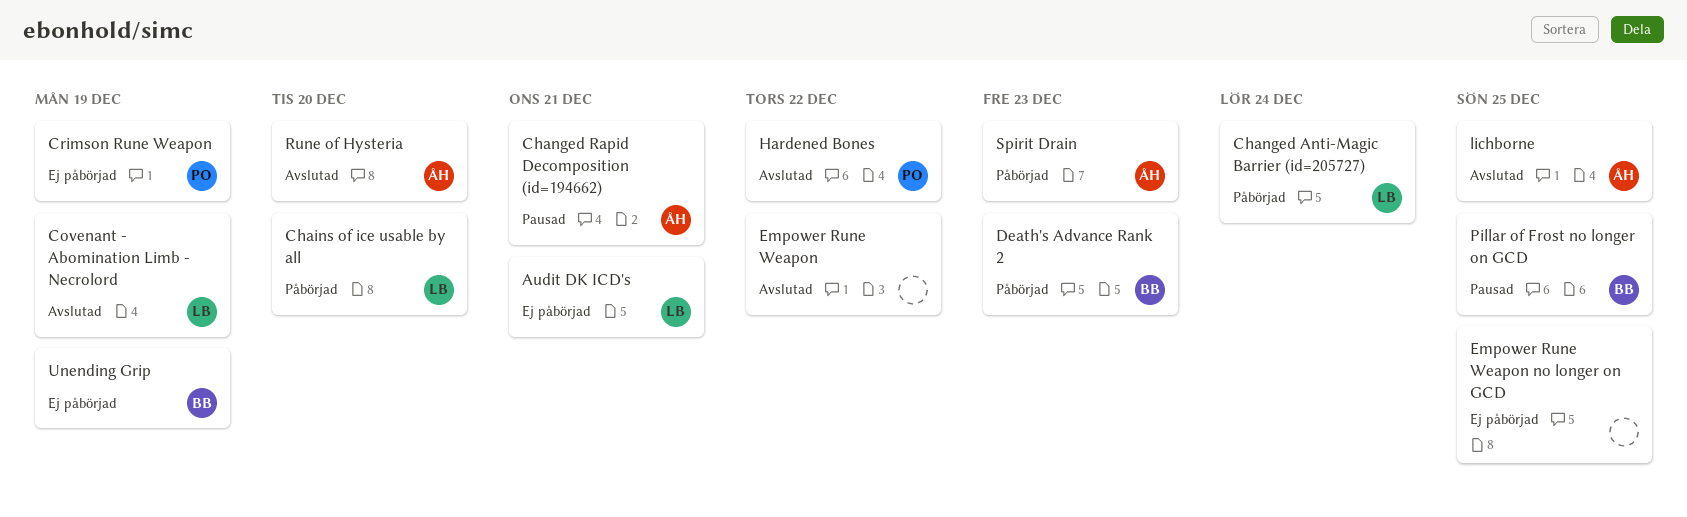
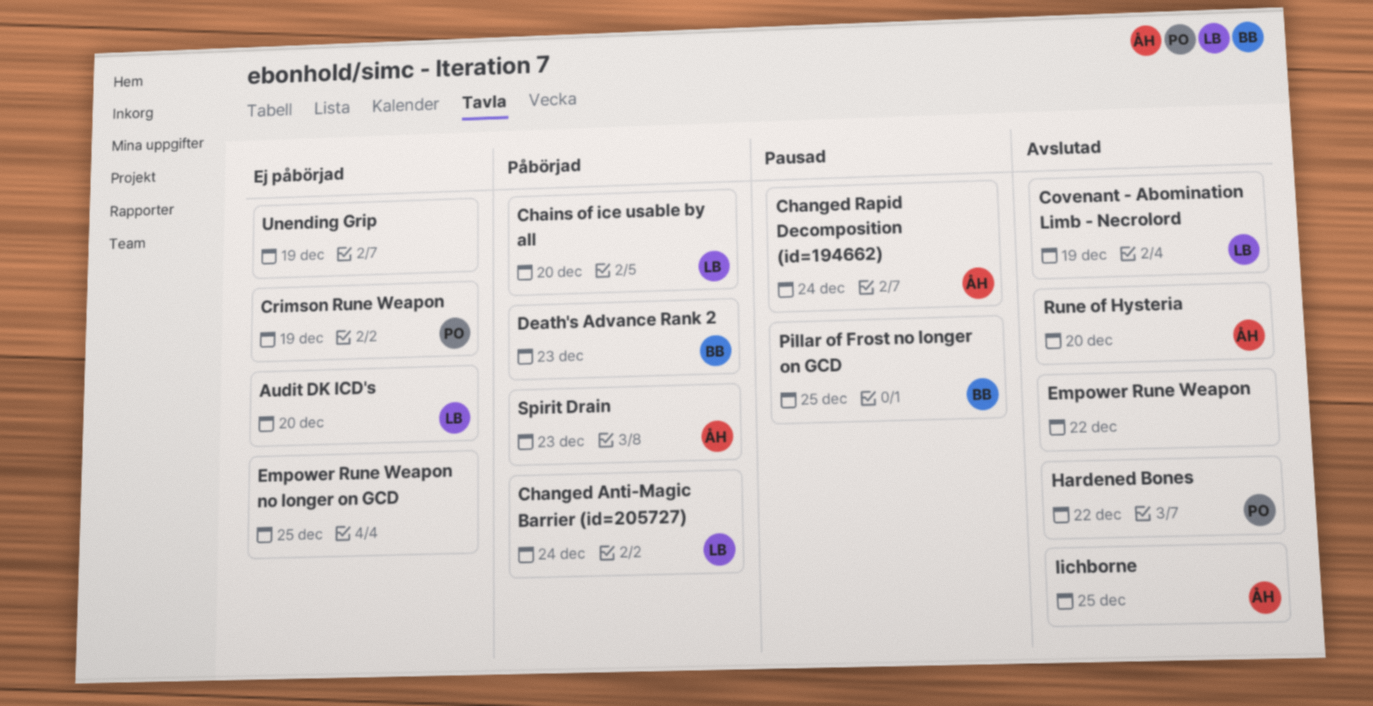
Audit DK ICD's, due: Dec 21 -> Dec 20
Changed Rapid Decomposition (id=194662), due: Dec 21 -> Dec 24
Unending Grip, owner: BB -> none

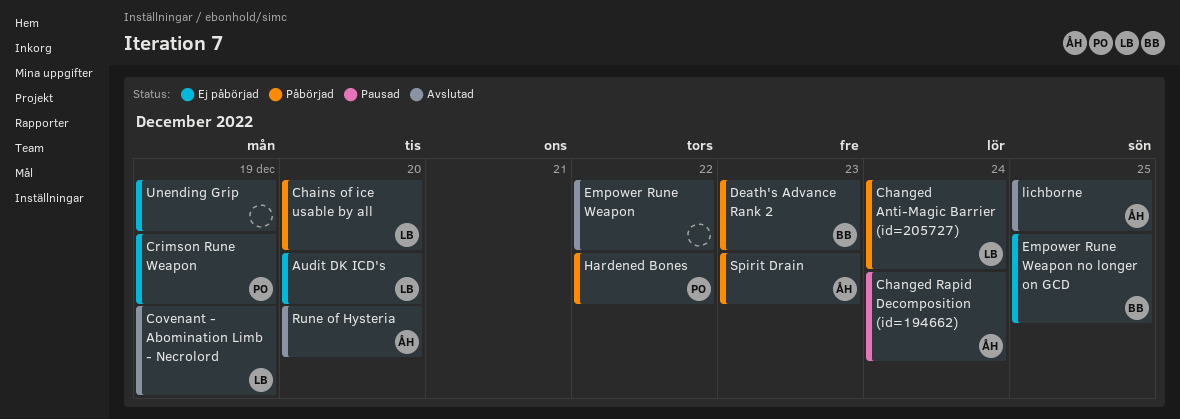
Empower Rune Weapon no longer on GCD, owner: none -> BB
Hardened Bones, status: Avslutad -> Påbörjad
Pillar of Frost no longer on GCD: present -> none

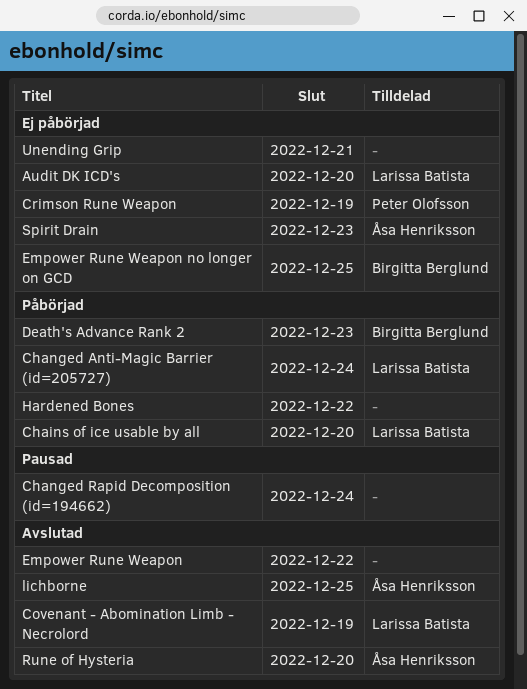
Changed Rapid Decomposition (id=194662), owner: Åsa Henriksson -> none
Hardened Bones, owner: Peter Olofsson -> none
Spirit Drain, status: Påbörjad -> Ej påbörjad
Unending Grip, due: Dec 19 -> Dec 21

